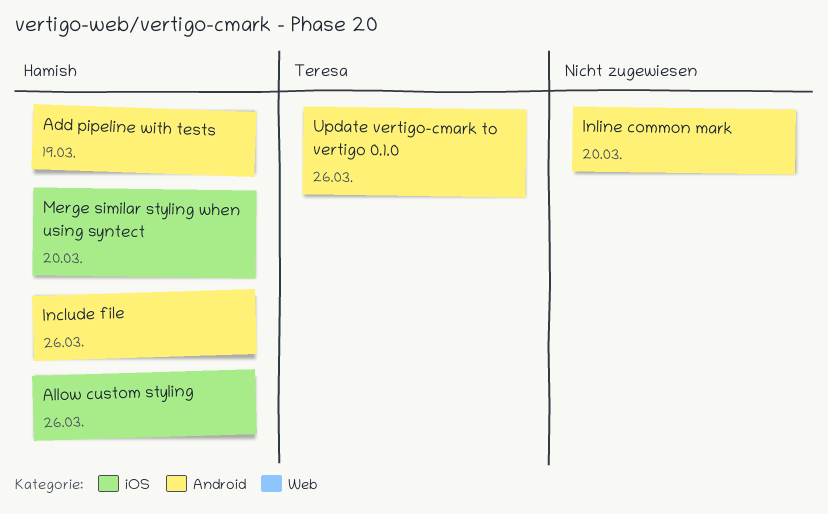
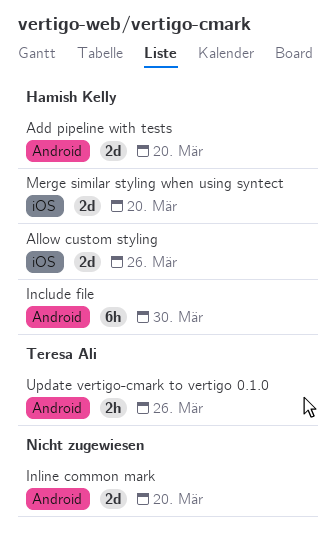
Add pipeline with tests, due: Mar 19 -> Mar 20
Include file, due: Mar 26 -> Mar 30

